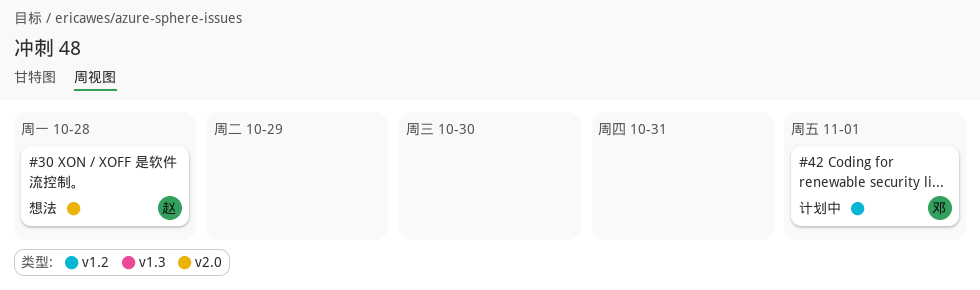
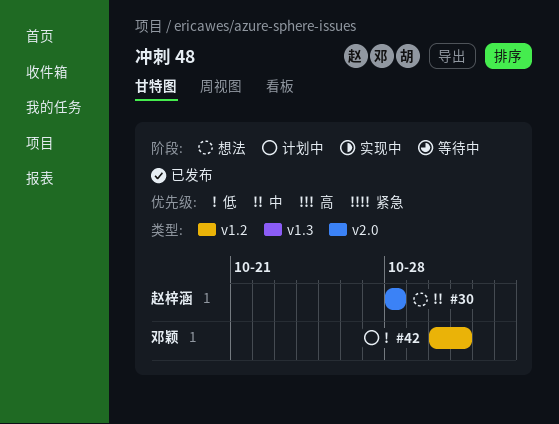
#42, due: Nov 1 -> Oct 31

